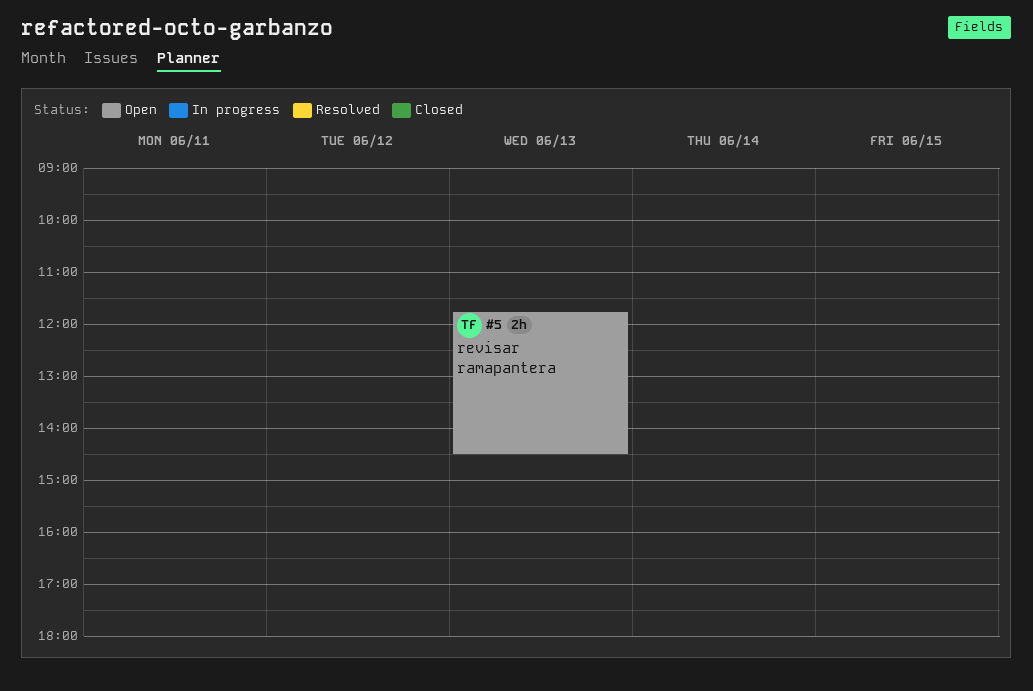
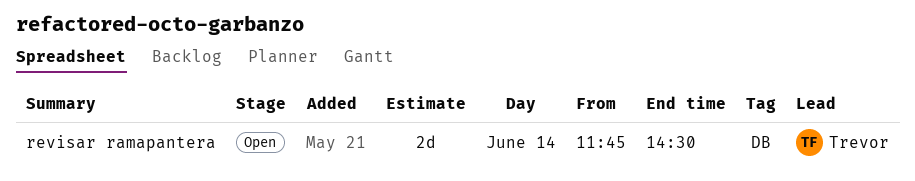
revisar ramapantera, estimate: 2h -> 2d
revisar ramapantera, day: Jun 13 -> Jun 14

